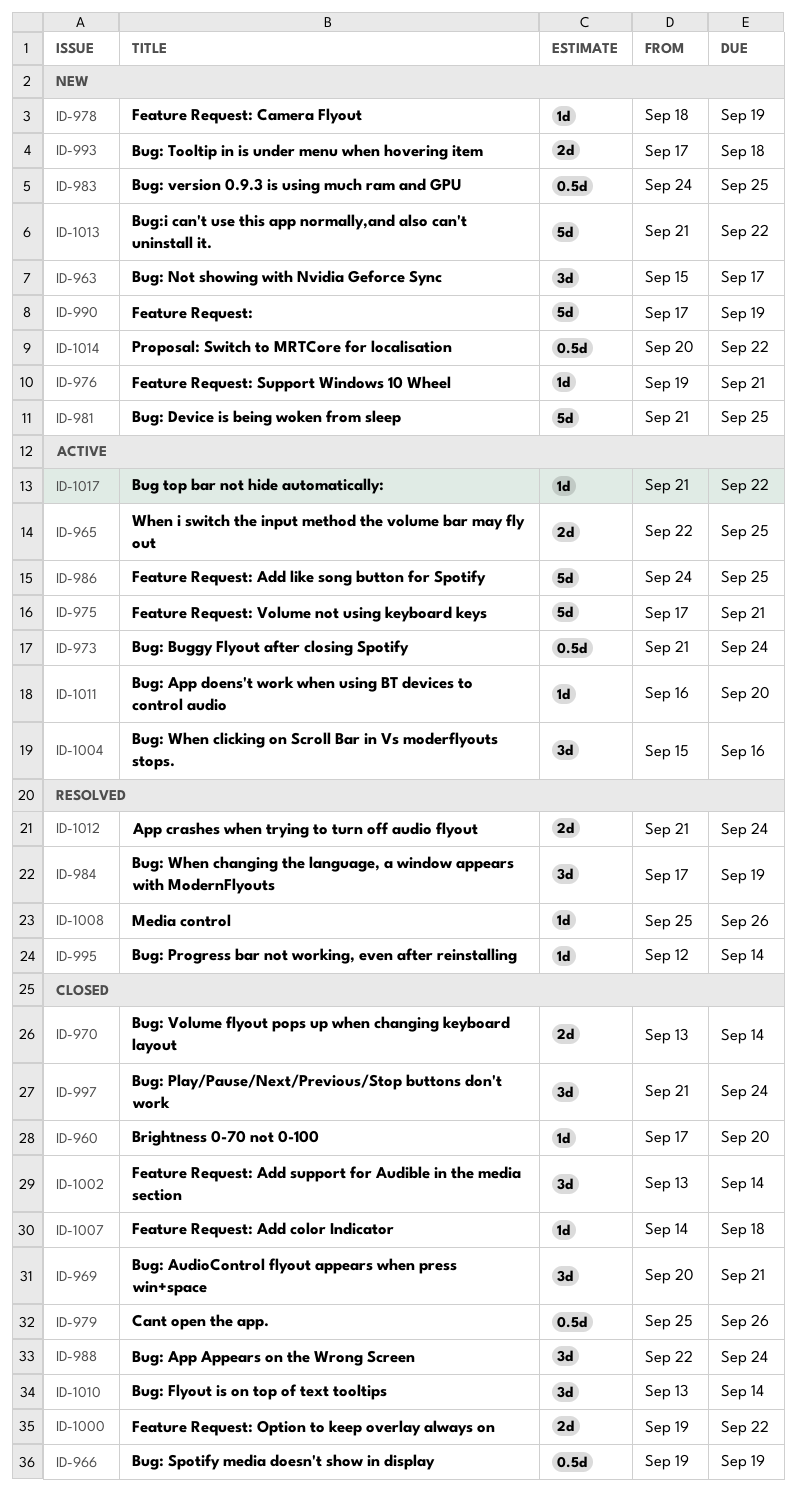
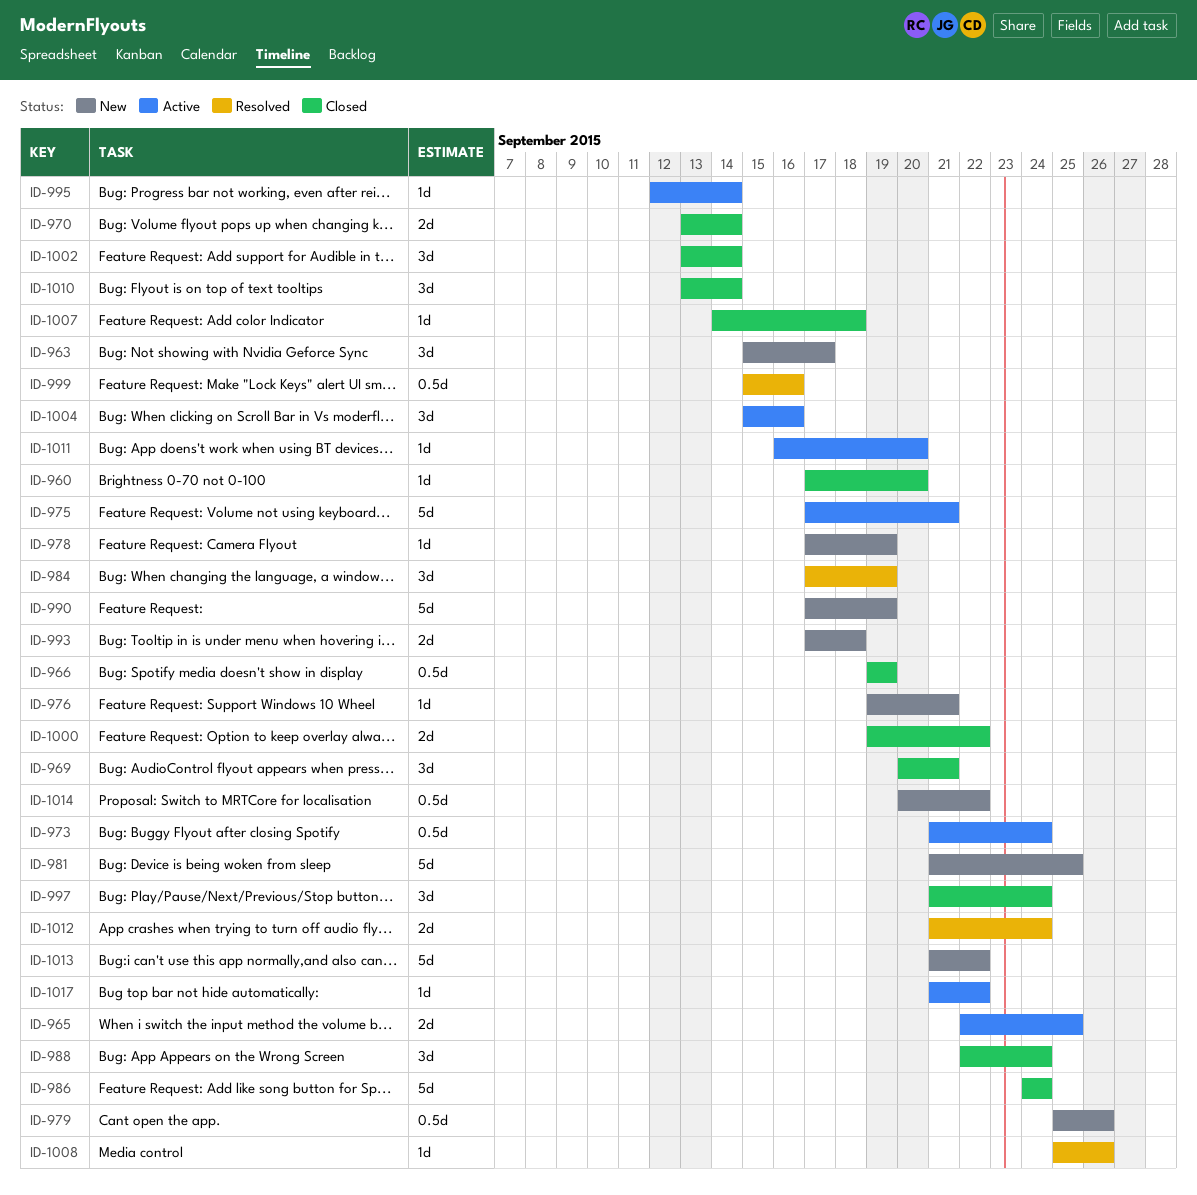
ID-978, start: Sep 18 -> Sep 17
ID-979, status: Closed -> New
ID-983: present -> none
ID-986, status: Active -> Closed
ID-986, due: Sep 25 -> Sep 24
ID-995, status: Resolved -> Active
ID-999: none -> present

